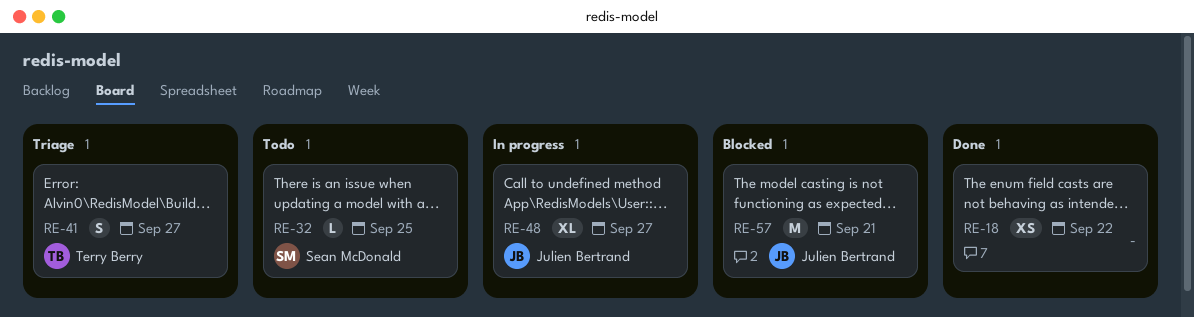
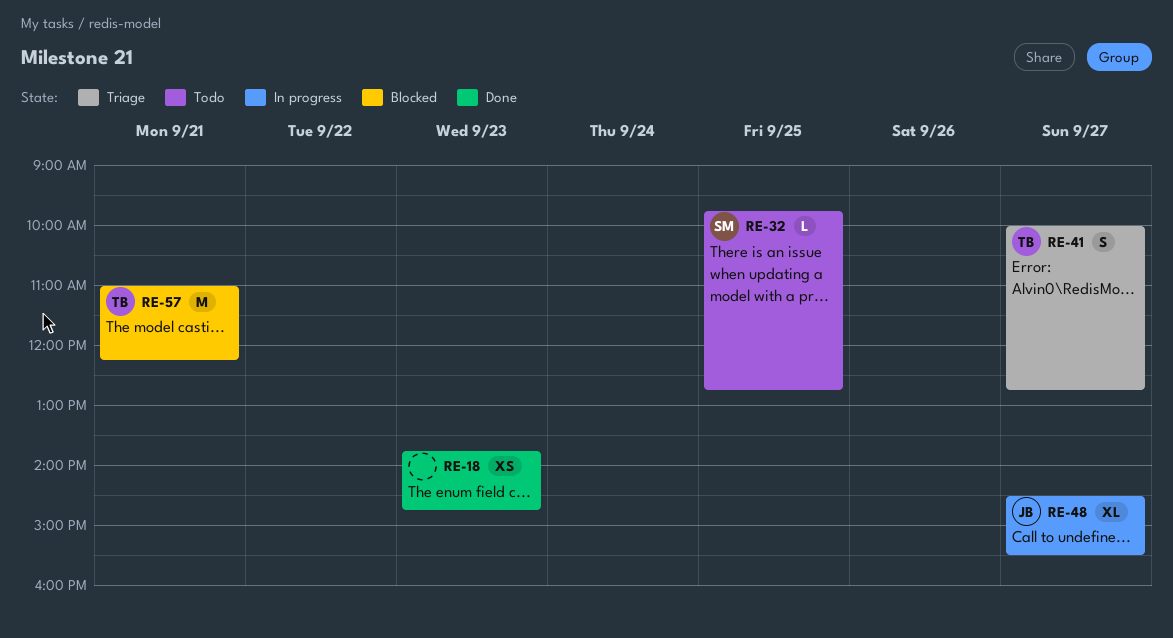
RE-18, day: Sep 22 -> Sep 23
RE-57, owner: Julien Bertrand -> Terry Berry

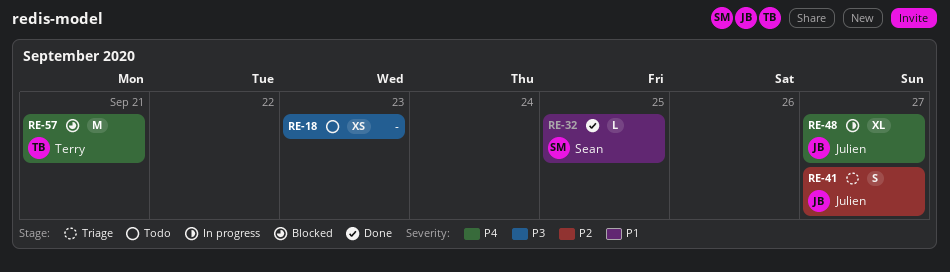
RE-18, status: Done -> Todo
RE-32, status: Todo -> Done
RE-41, owner: Terry -> Julien

